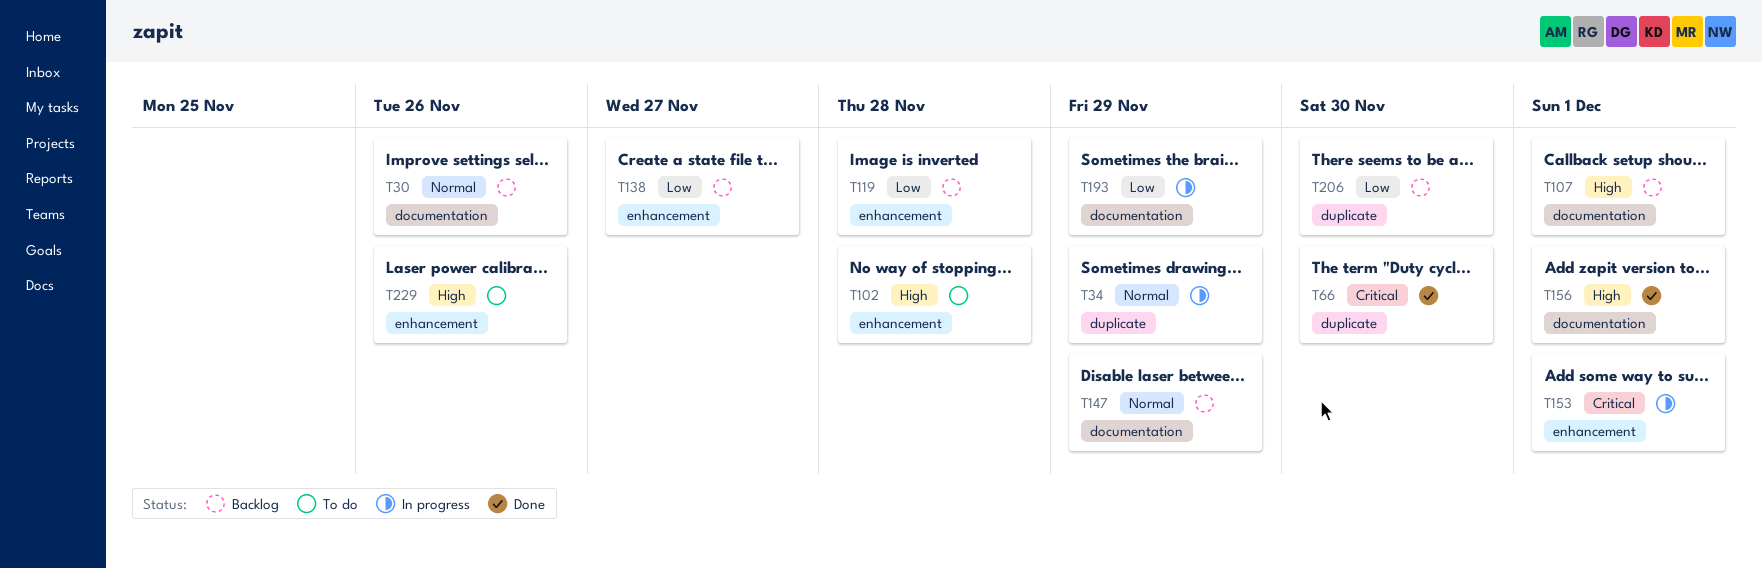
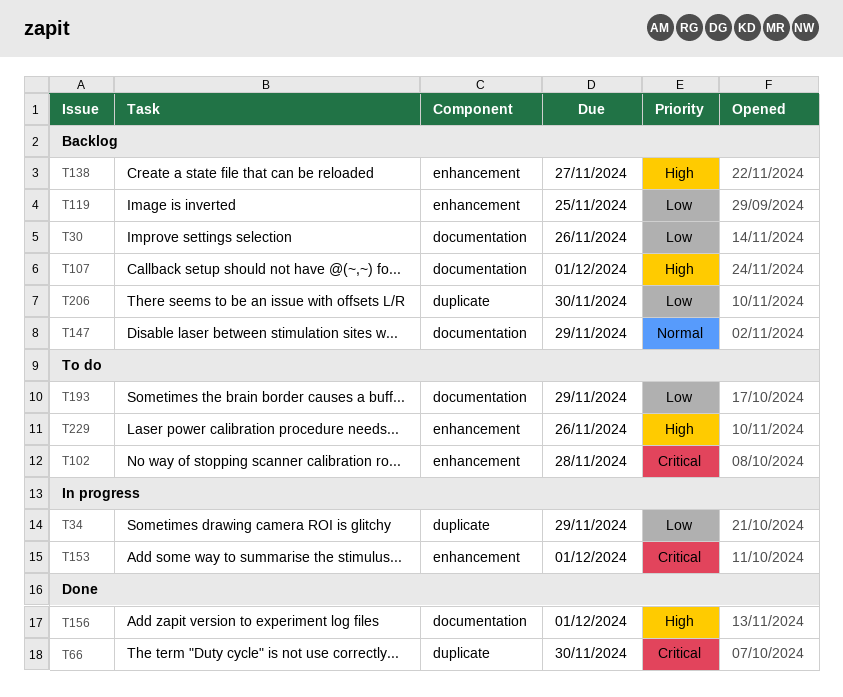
T30, priority: Normal -> Low
T34, priority: Normal -> Low
T102, priority: High -> Critical
T119, due: Nov 28 -> Nov 25
T138, priority: Low -> High
T193, status: In progress -> To do

